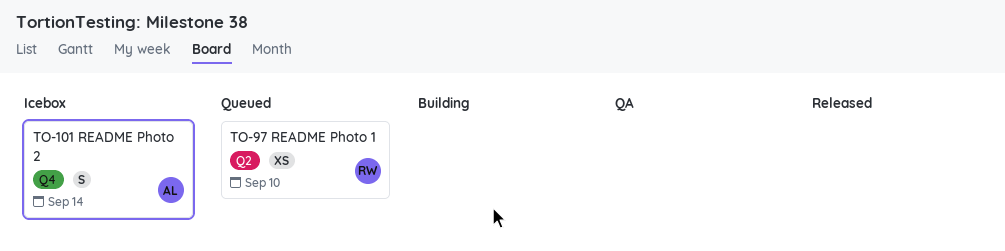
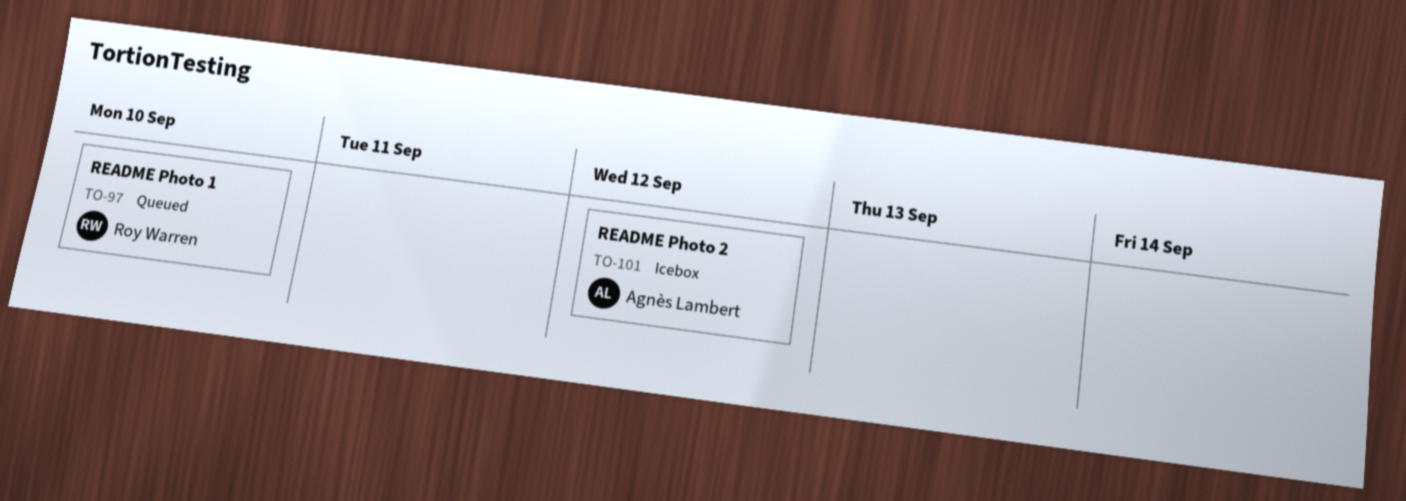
TO-101, due: Sep 14 -> Sep 12

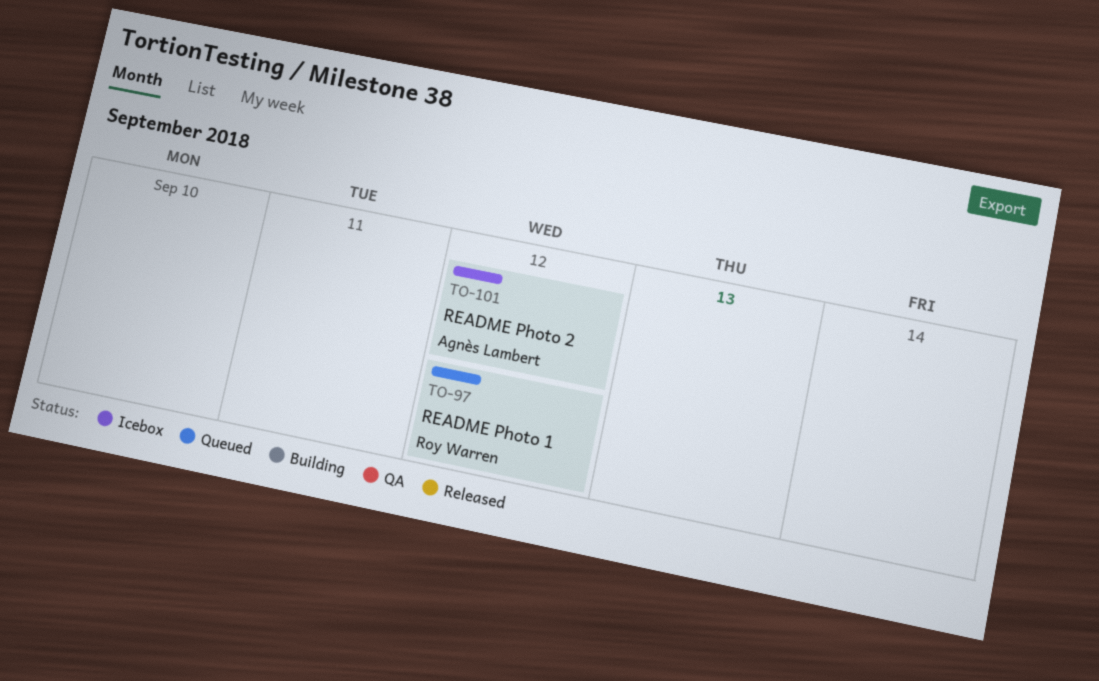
TO-97, due: Sep 10 -> Sep 12

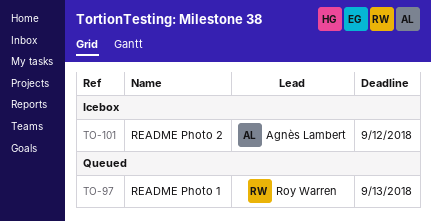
TO-97, due: Sep 12 -> Sep 13

